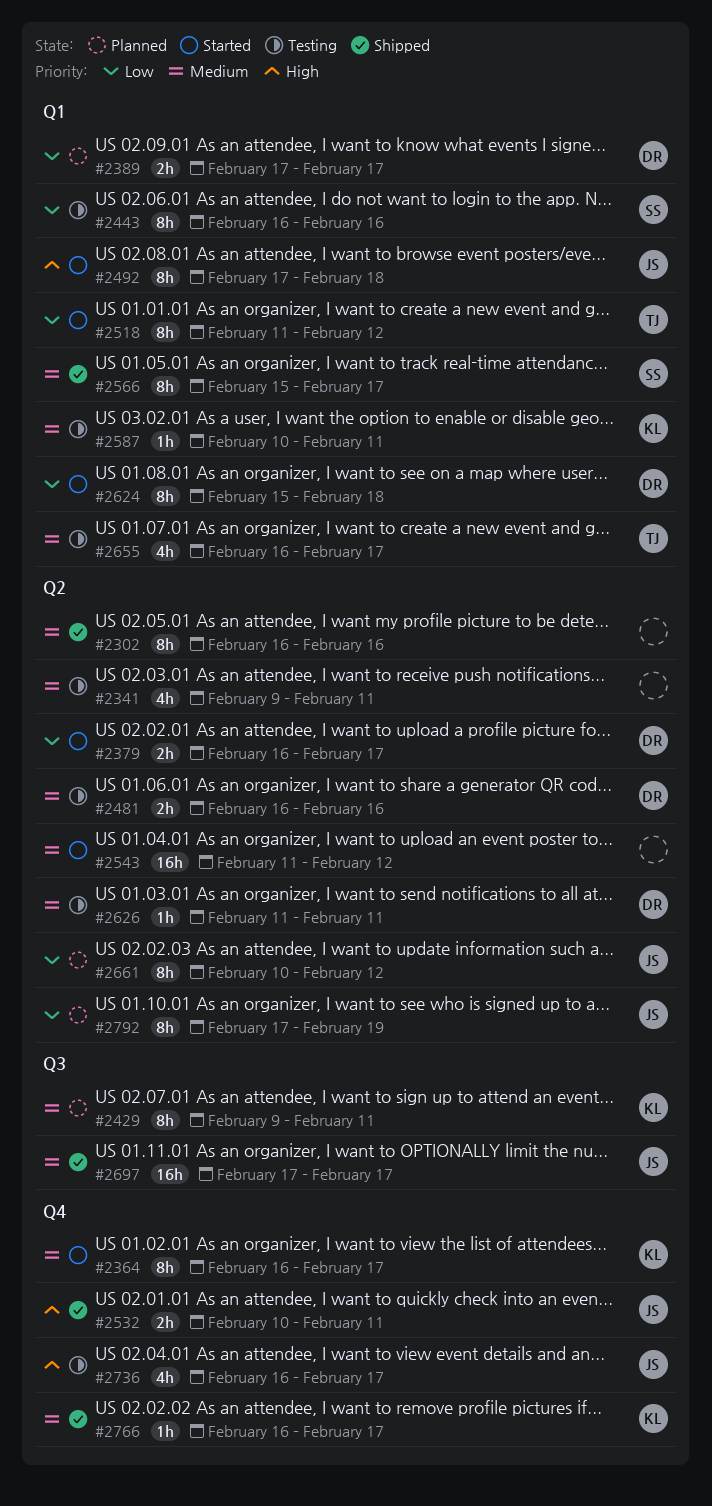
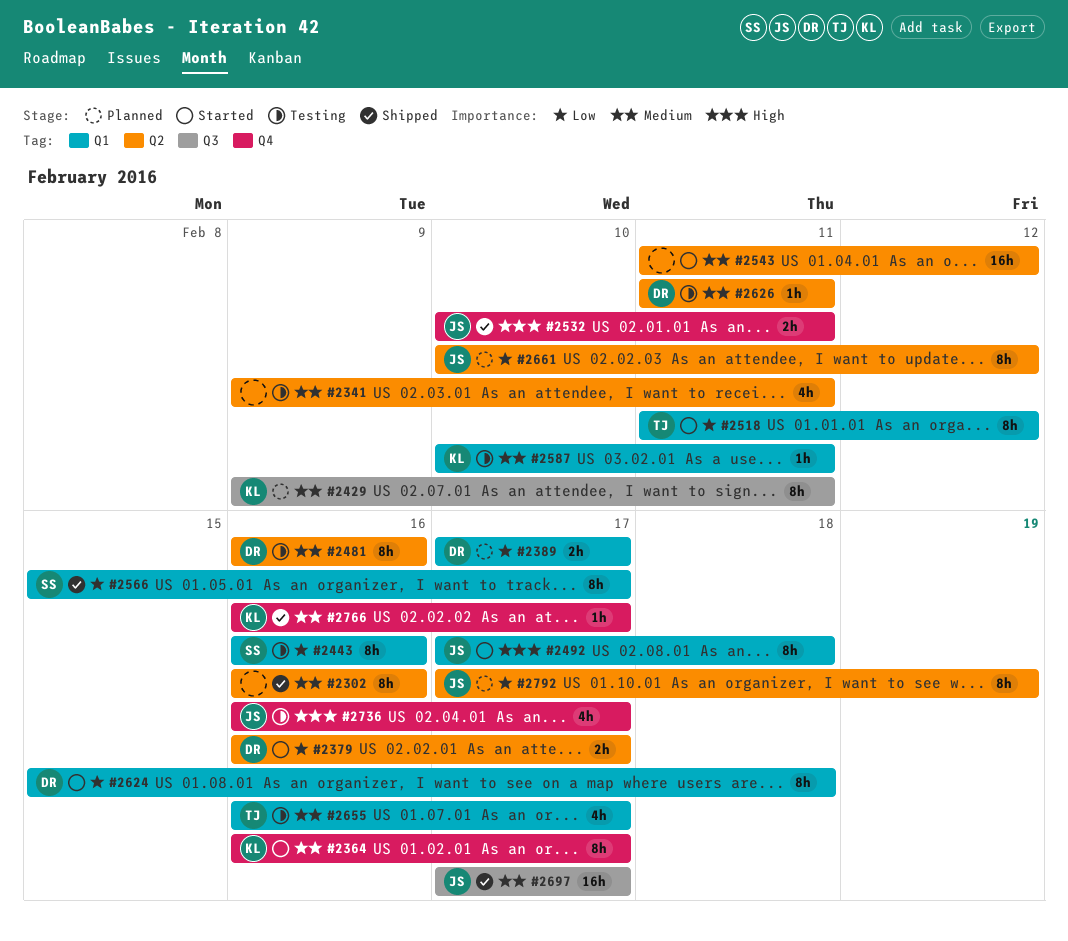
#2481, estimate: 2h -> 8h
#2566, priority: Medium -> Low

